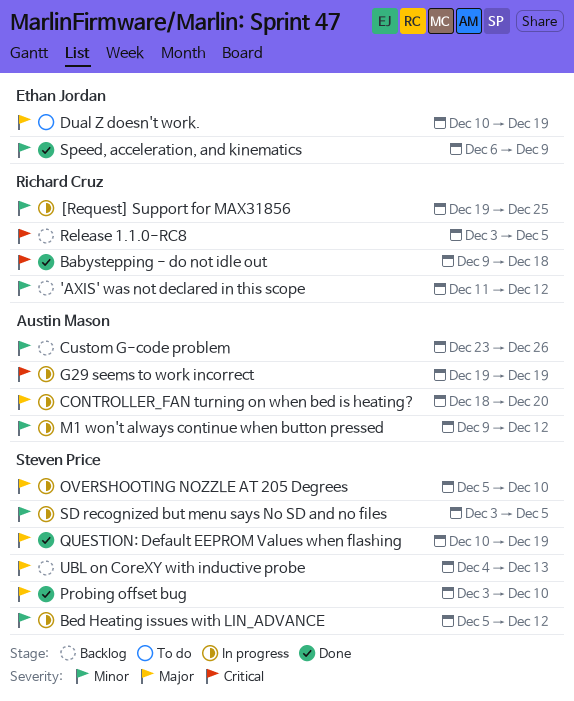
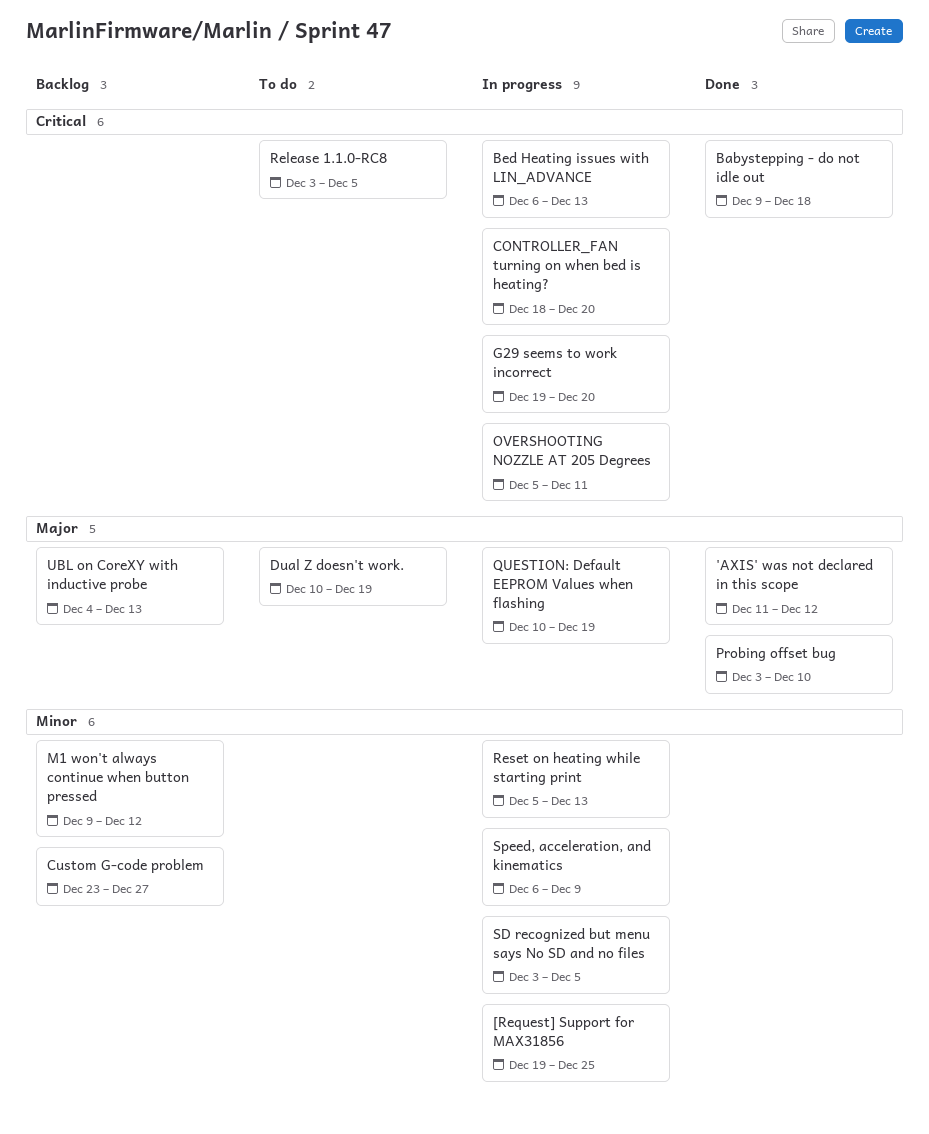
'AXIS' was not declared in this scope, status: Backlog -> Done
'AXIS' was not declared in this scope, priority: Minor -> Major
Bed Heating issues with LIN_ADVANCE, priority: Minor -> Critical
Bed Heating issues with LIN_ADVANCE, start: Dec 5 -> Dec 6
Bed Heating issues with LIN_ADVANCE, due: Dec 12 -> Dec 13
CONTROLLER_FAN turning on when bed is heating?, priority: Major -> Critical
Custom G-code problem, due: Dec 26 -> Dec 27
G29 seems to work incorrect, due: Dec 19 -> Dec 20
M1 won't always continue when button pressed, status: In progress -> Backlog
OVERSHOOTING NOZZLE AT 205 Degrees, priority: Major -> Critical
OVERSHOOTING NOZZLE AT 205 Degrees, due: Dec 10 -> Dec 11
QUESTION: Default EEPROM Values when flashing, status: Done -> In progress
Release 1.1.0-RC8, status: Backlog -> To do
Reset on heating while starting print: none -> present
Speed, acceleration, and kinematics, status: Done -> In progress

